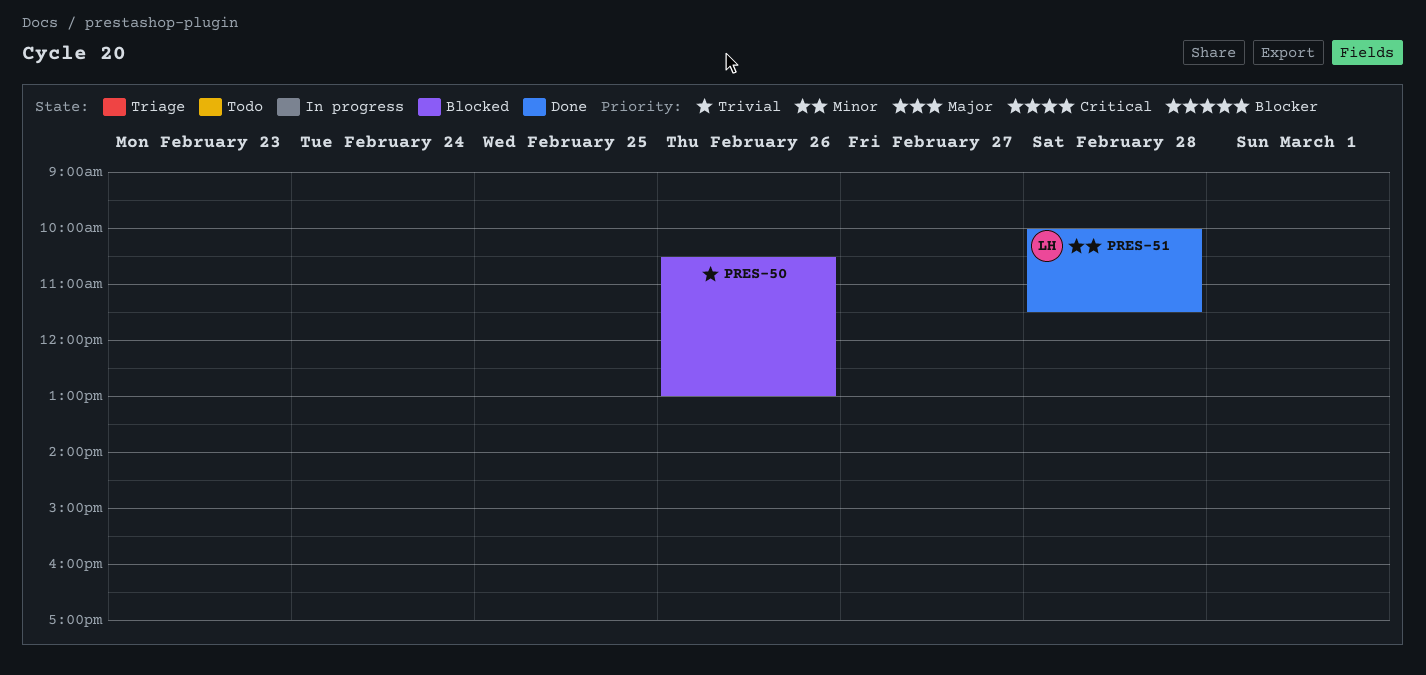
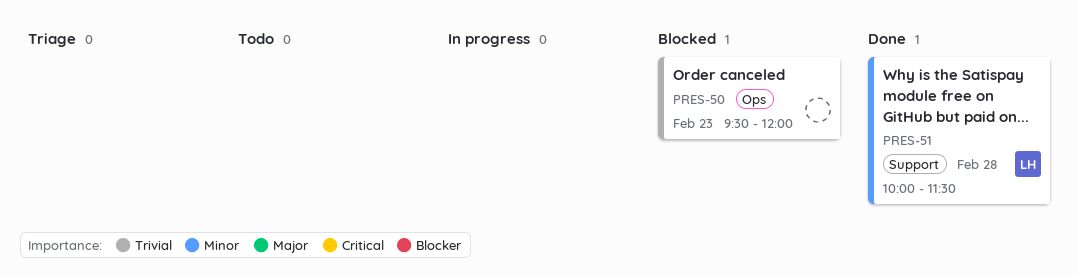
PRES-50, day: Feb 26 -> Feb 23
PRES-50, begins: 10:30 -> 09:30
PRES-50, ends: 13:00 -> 12:00

